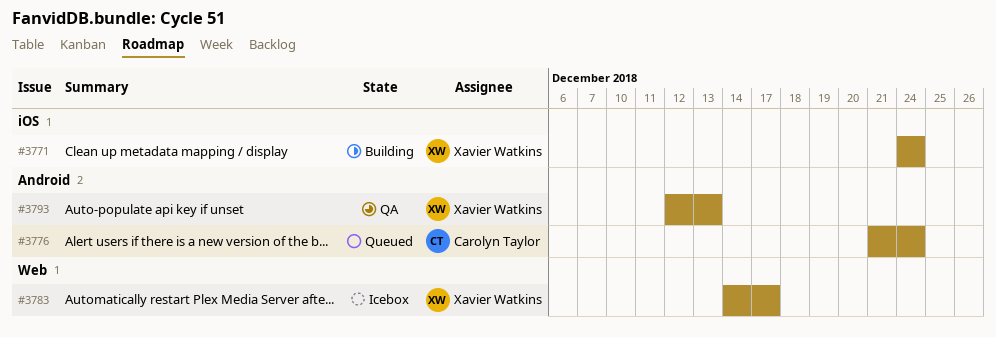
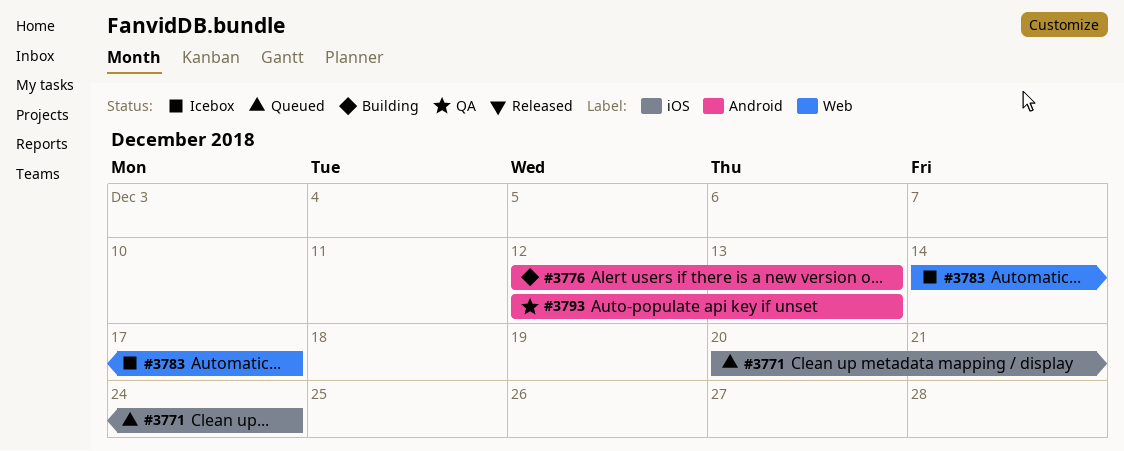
#3771, status: Building -> Queued
#3771, start: Dec 24 -> Dec 20
#3776, status: Queued -> Building
#3776, start: Dec 21 -> Dec 12
#3776, due: Dec 24 -> Dec 13

